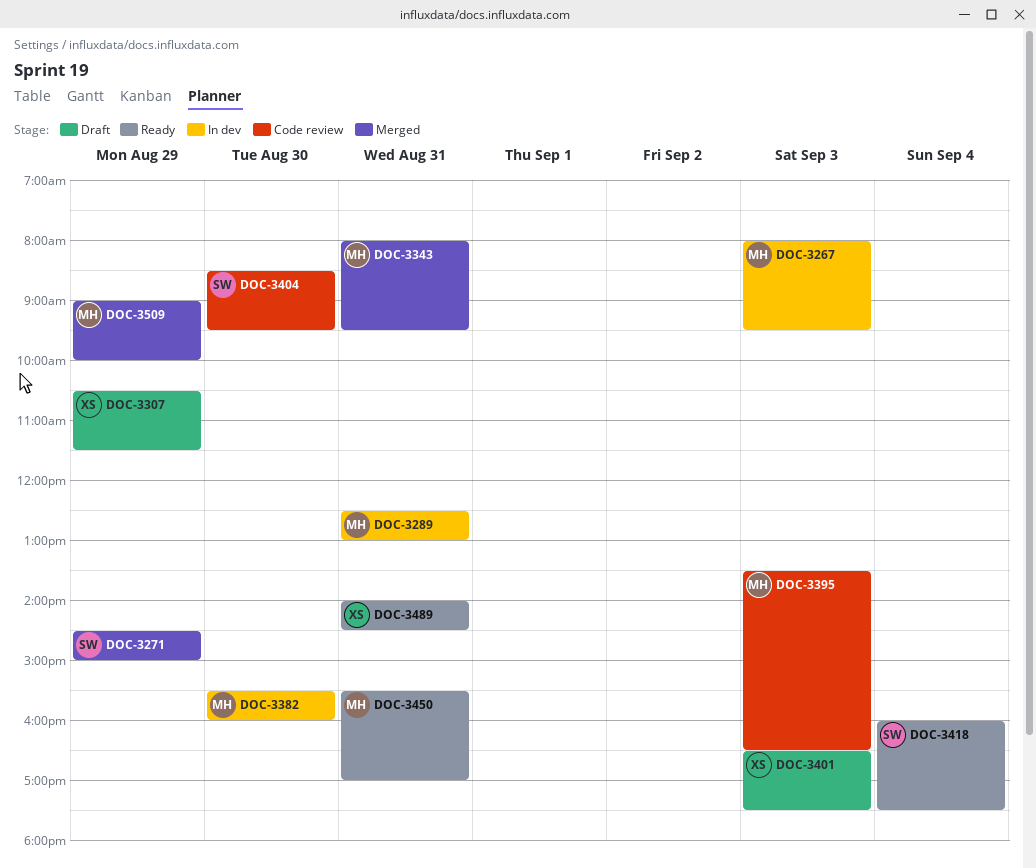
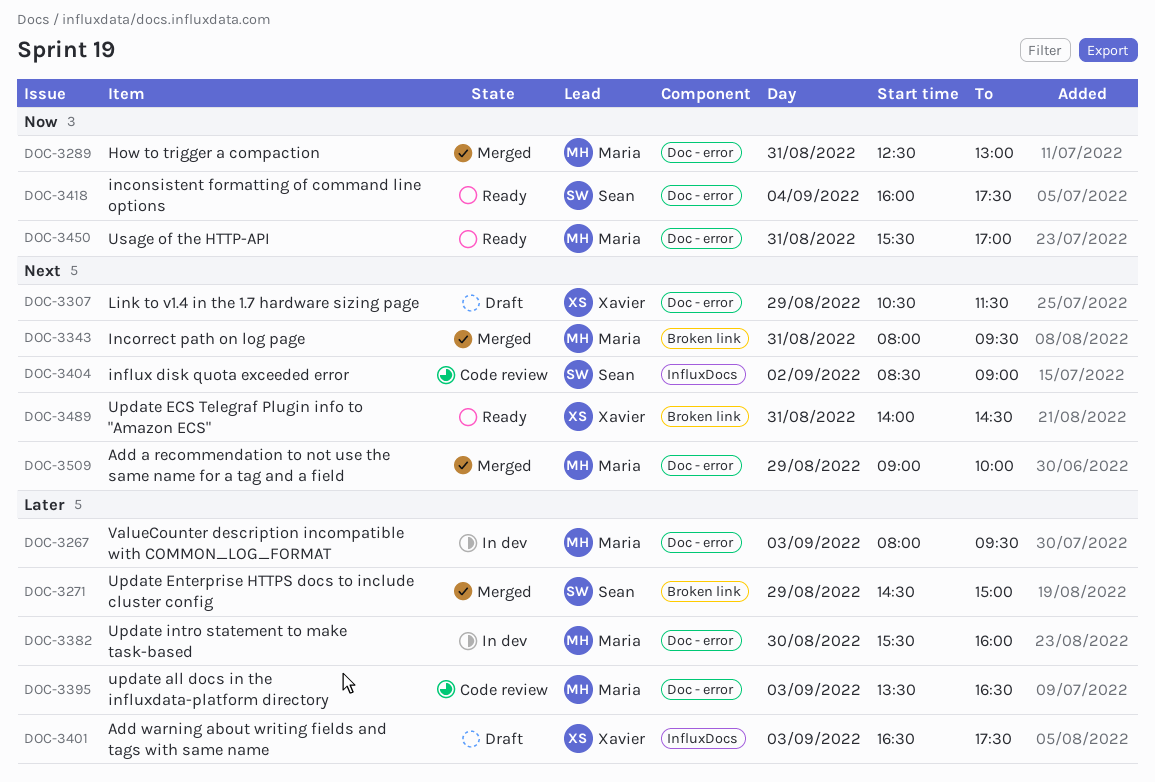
DOC-3289, status: In dev -> Merged
DOC-3404, day: Aug 30 -> Sep 2
DOC-3404, ends: 09:30 -> 09:00

